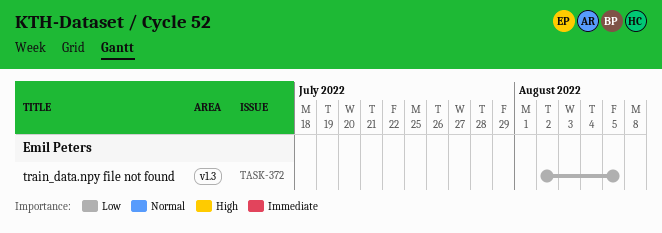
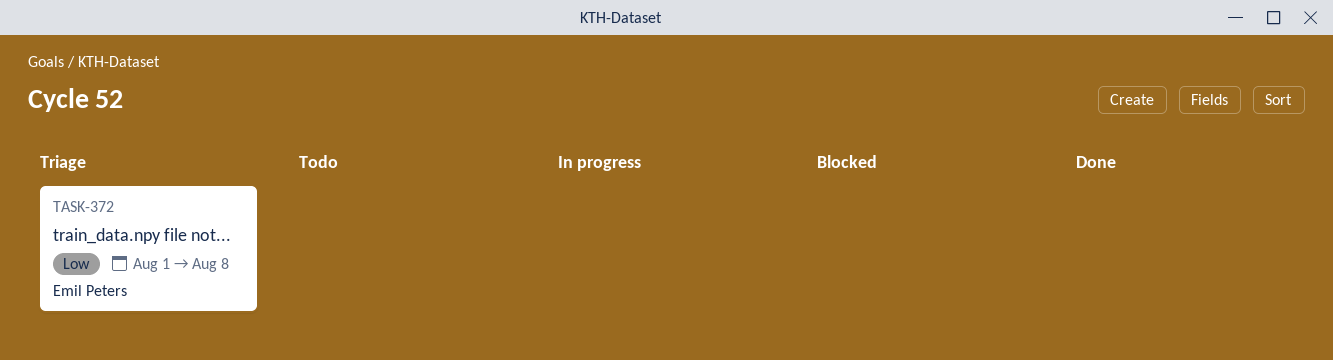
TASK-372, start: Aug 2 -> Aug 1
TASK-372, due: Aug 5 -> Aug 8

